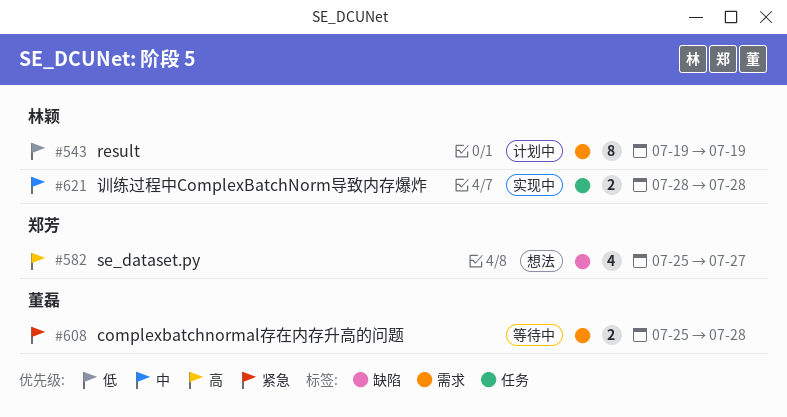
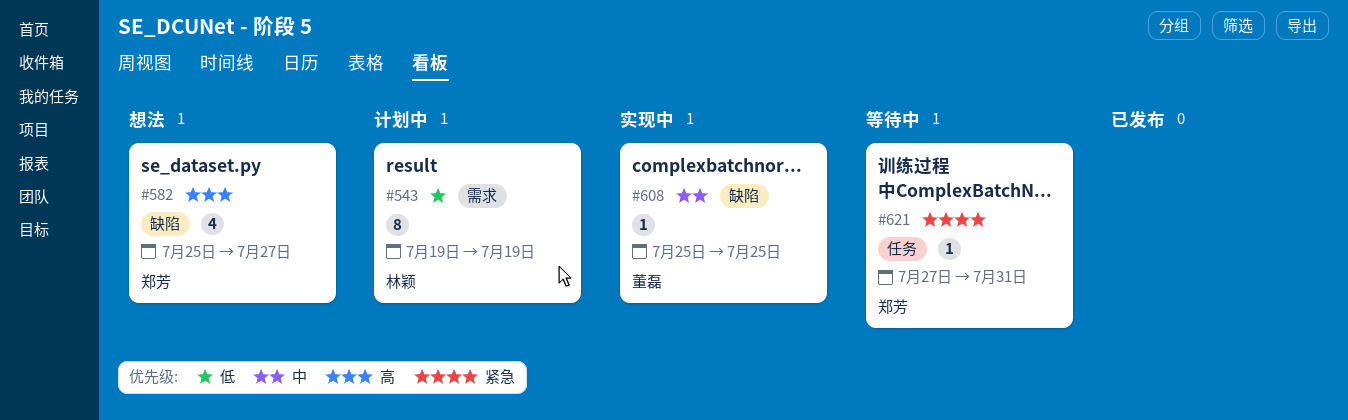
#608, status: 等待中 -> 实现中
#608, priority: 紧急 -> 中
#608, label: 需求 -> 缺陷
#608, estimate: 2 -> 1
#608, due: Jul 28 -> Jul 25
#621, status: 实现中 -> 等待中
#621, owner: 林颖 -> 郑芳
#621, priority: 中 -> 紧急
#621, estimate: 2 -> 1
#621, start: Jul 28 -> Jul 27
#621, due: Jul 28 -> Jul 31

